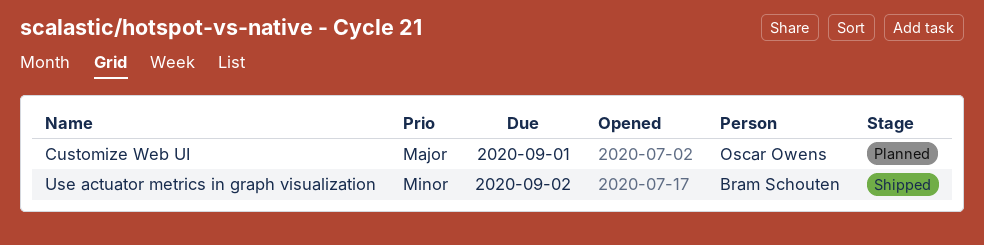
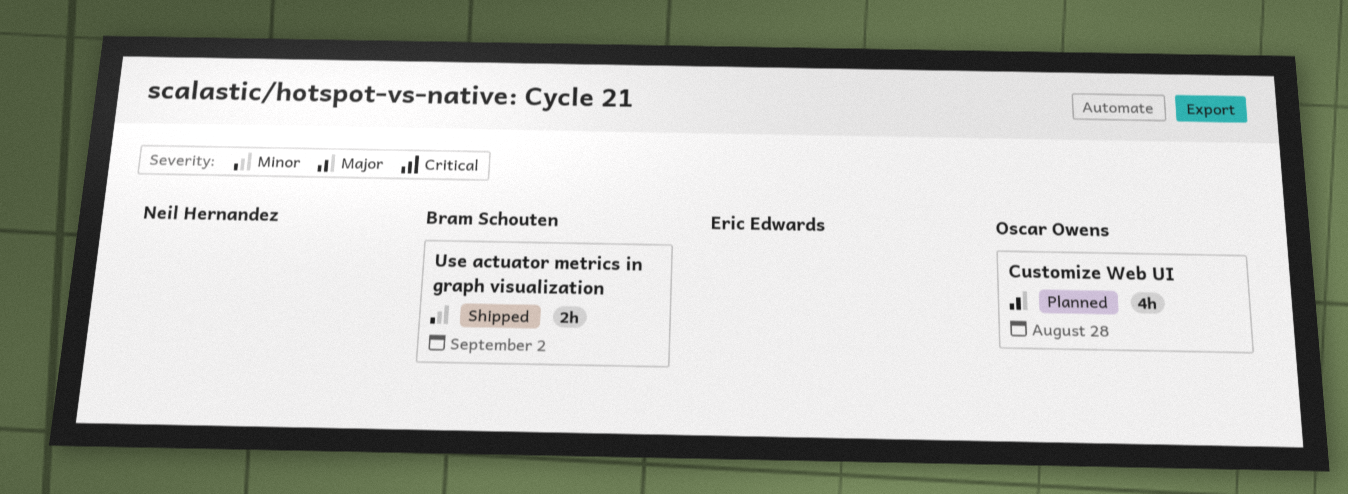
Customize Web UI, due: Sep 1 -> Aug 28

